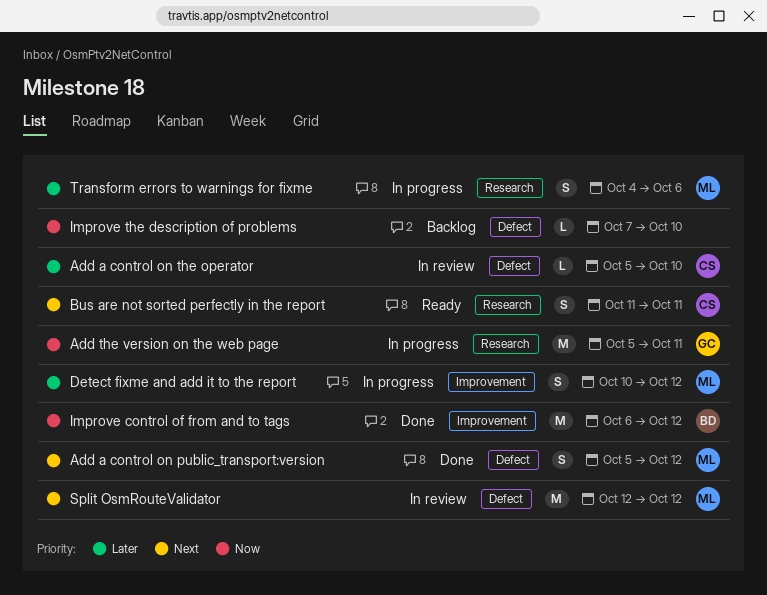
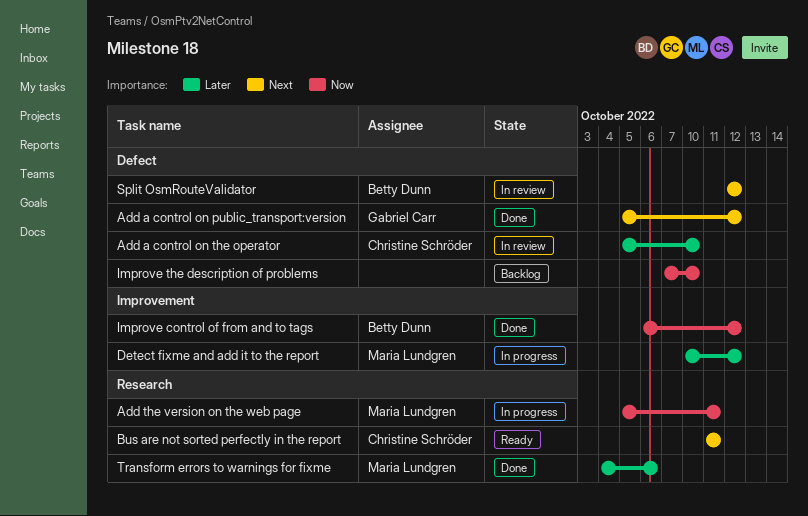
Add a control on public_transport:version, owner: Maria Lundgren -> Gabriel Carr
Add the version on the web page, owner: Gabriel Carr -> Maria Lundgren
Split OsmRouteValidator, owner: Maria Lundgren -> Betty Dunn
Transform errors to warnings for fixme, status: In progress -> Done

